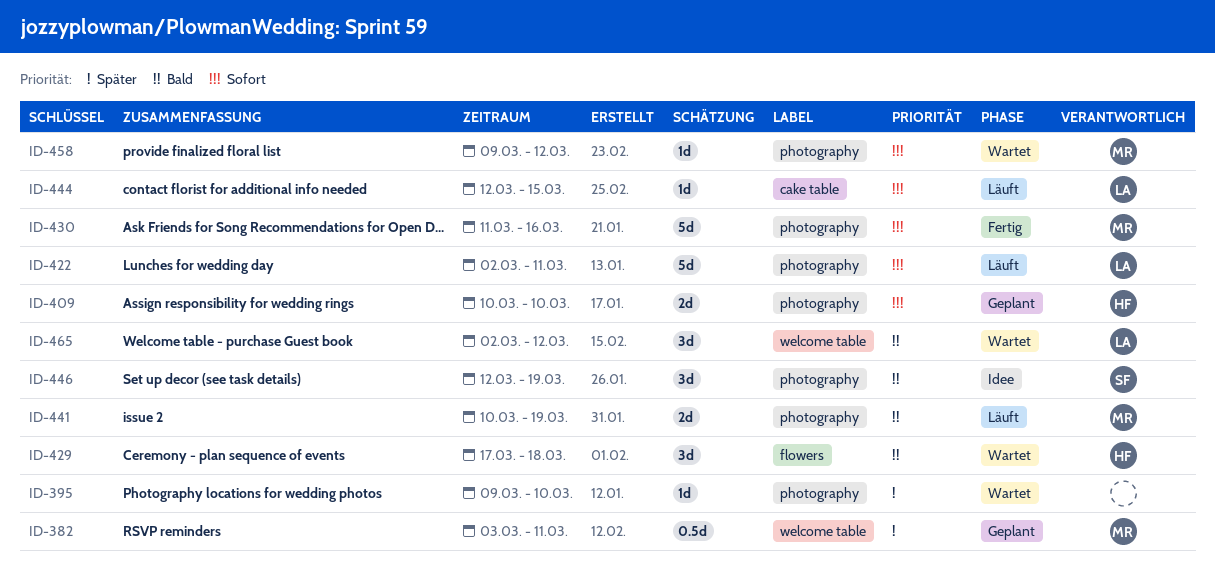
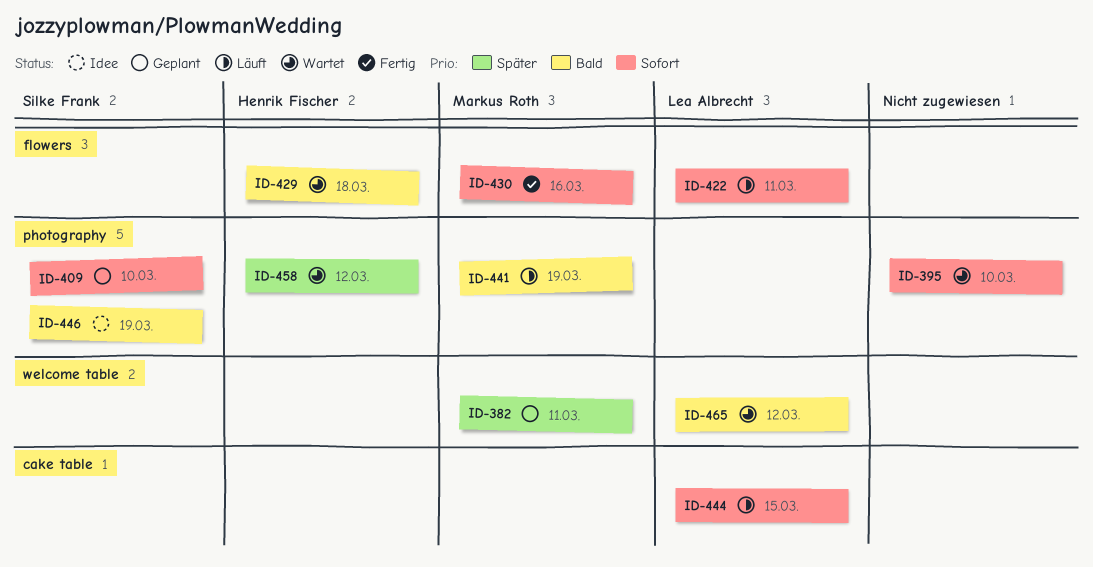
ID-395, priority: Später -> Sofort
ID-409, owner: Henrik Fischer -> Silke Frank
ID-422, label: photography -> flowers
ID-430, label: photography -> flowers
ID-458, owner: Markus Roth -> Henrik Fischer
ID-458, priority: Sofort -> Später

